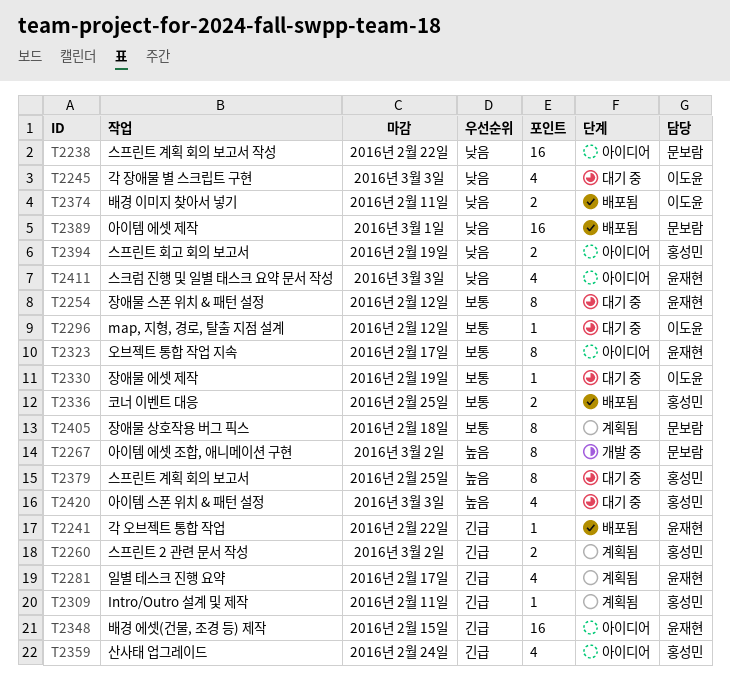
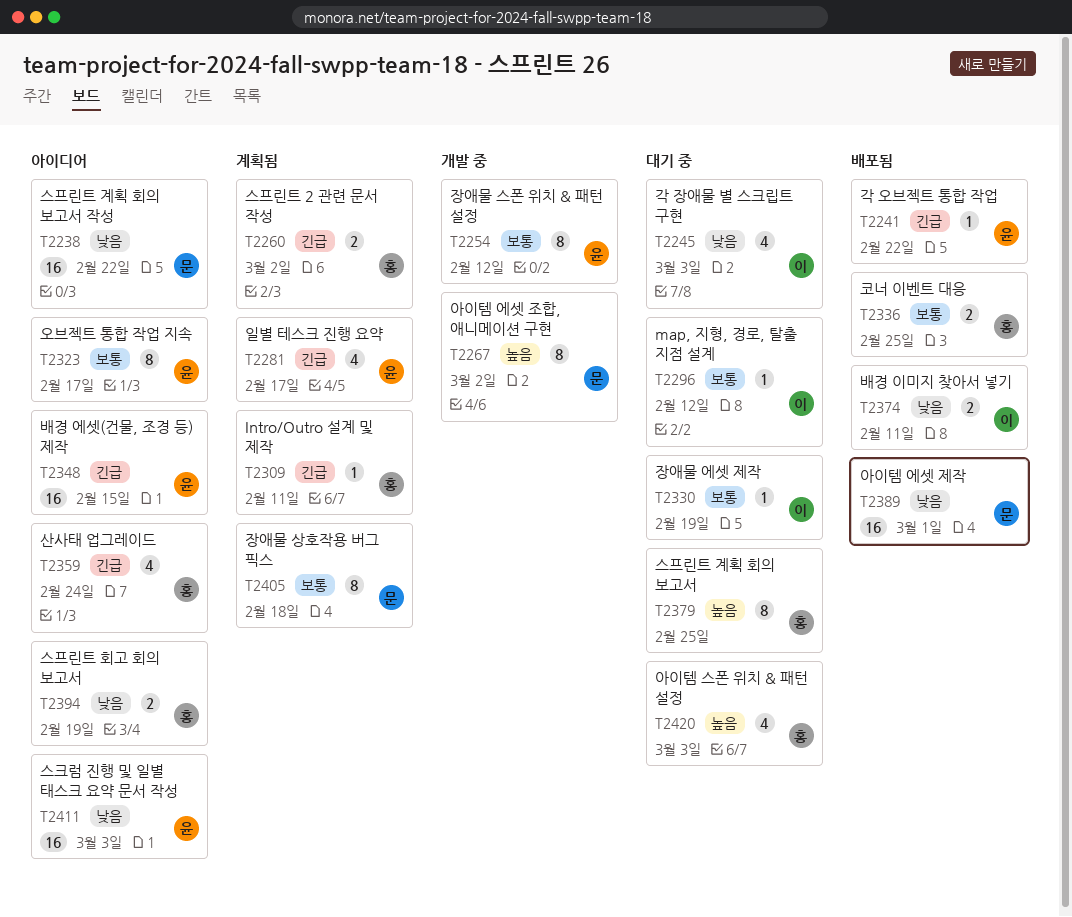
T2254, status: 대기 중 -> 개발 중
T2411, estimate: 4 -> 16

